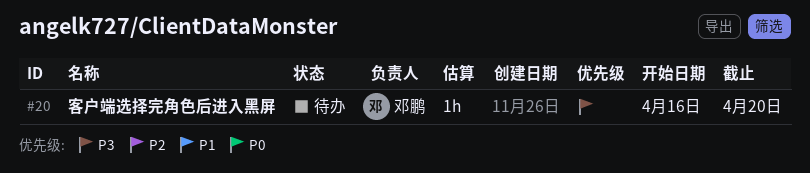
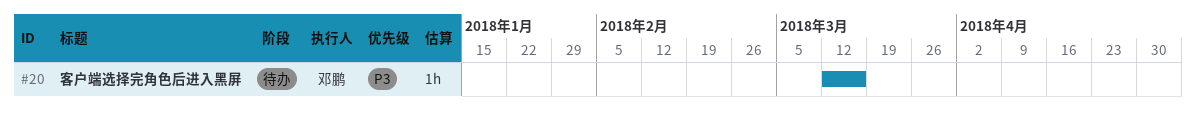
#20, start: Apr 16 -> Mar 12
#20, due: Apr 20 -> Mar 16

